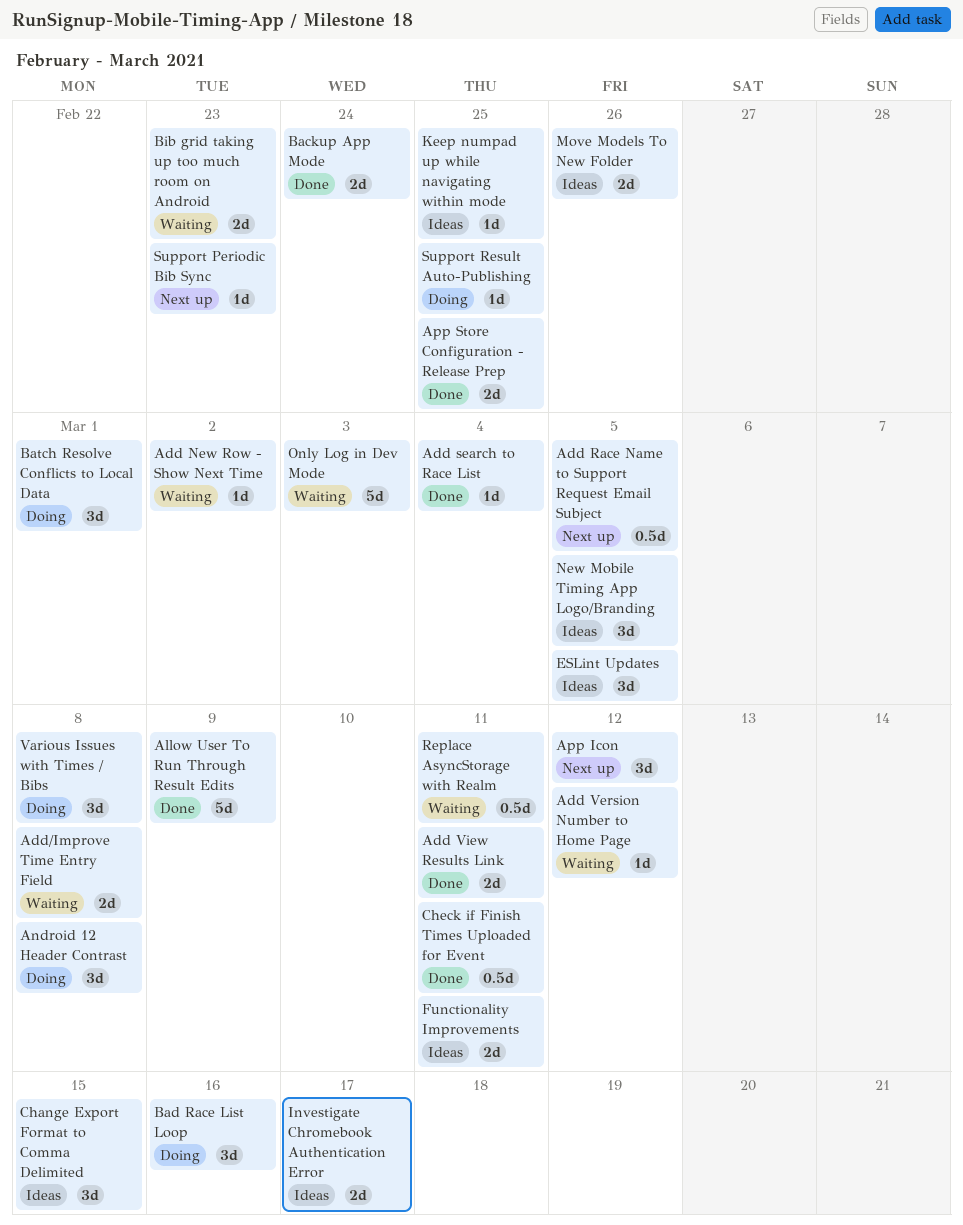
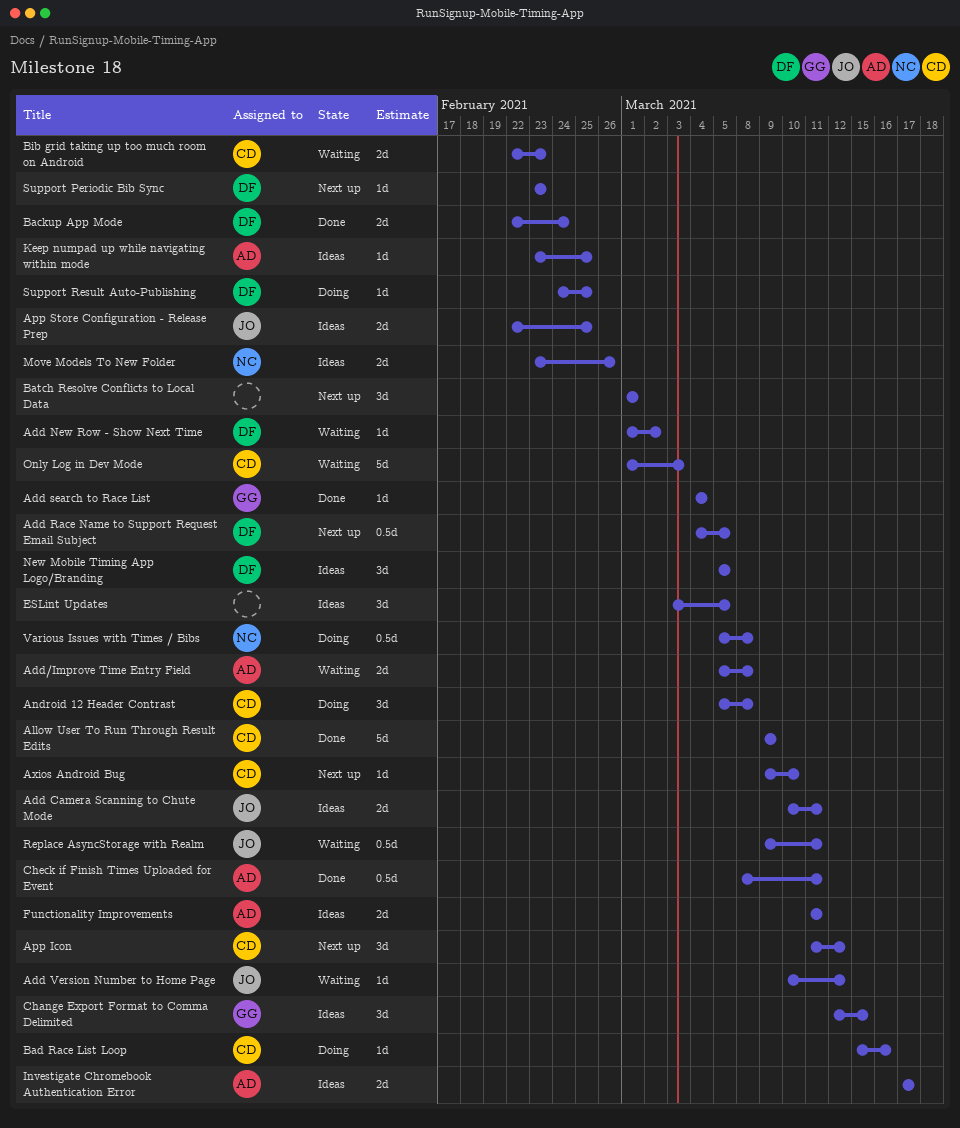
Add Camera Scanning to Chute Mode: none -> present
Add View Results Link: present -> none
App Store Configuration - Release Prep, status: Done -> Ideas
Axios Android Bug: none -> present
Bad Race List Loop, estimate: 3d -> 1d
Batch Resolve Conflicts to Local Data, status: Doing -> Next up
Various Issues with Times / Bibs, estimate: 3d -> 0.5d

